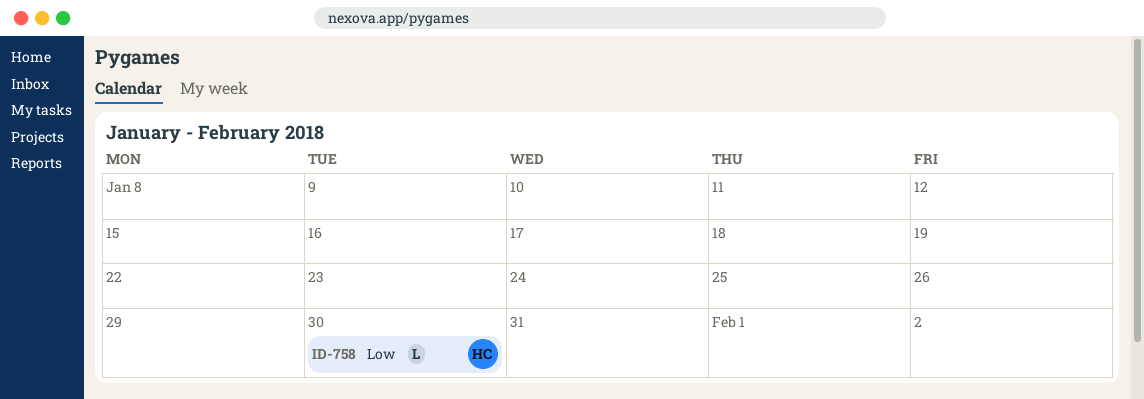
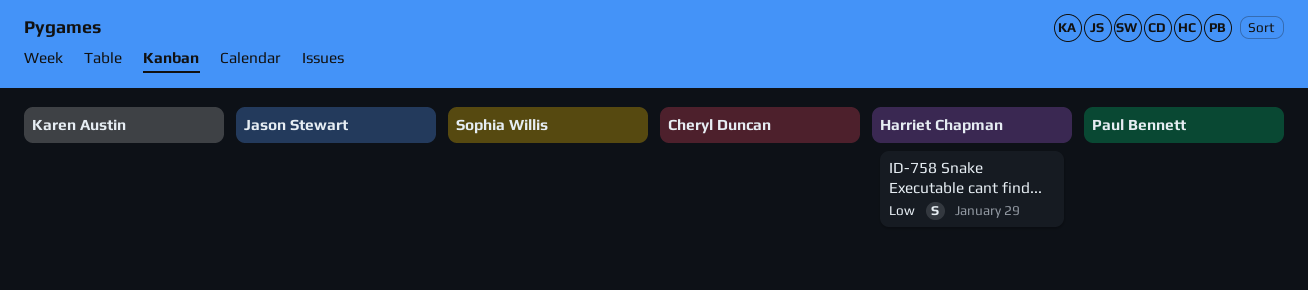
ID-758, estimate: L -> S
ID-758, due: Jan 30 -> Jan 29

